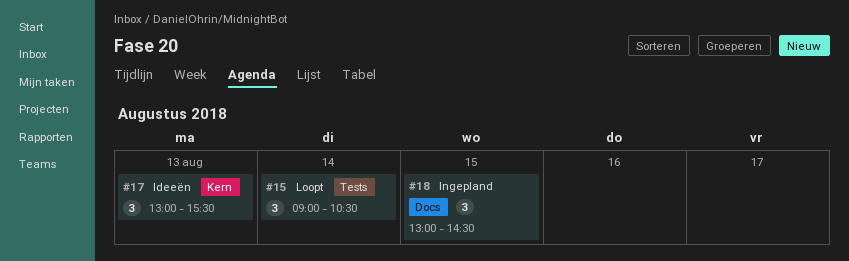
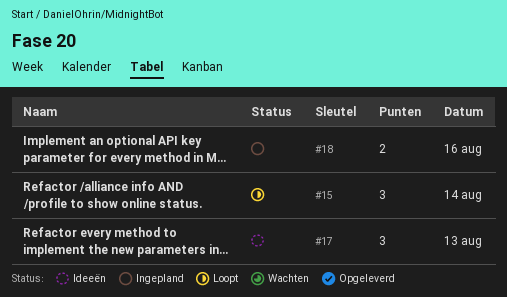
#18, estimate: 3 -> 2
#18, day: Aug 15 -> Aug 16

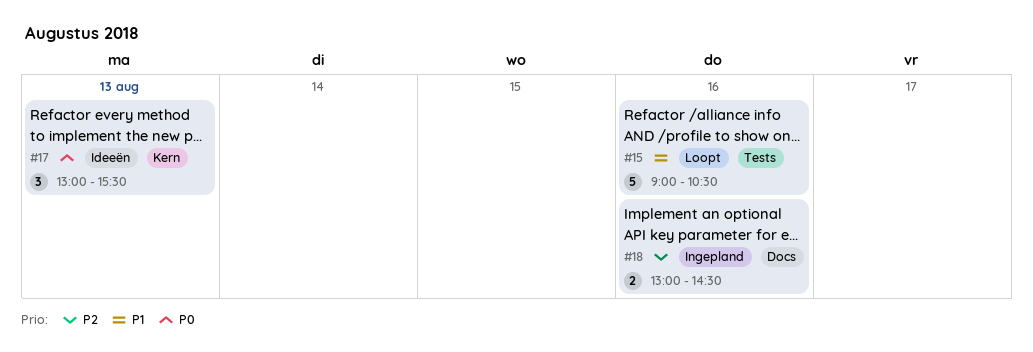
#15, estimate: 3 -> 5
#15, day: Aug 14 -> Aug 16

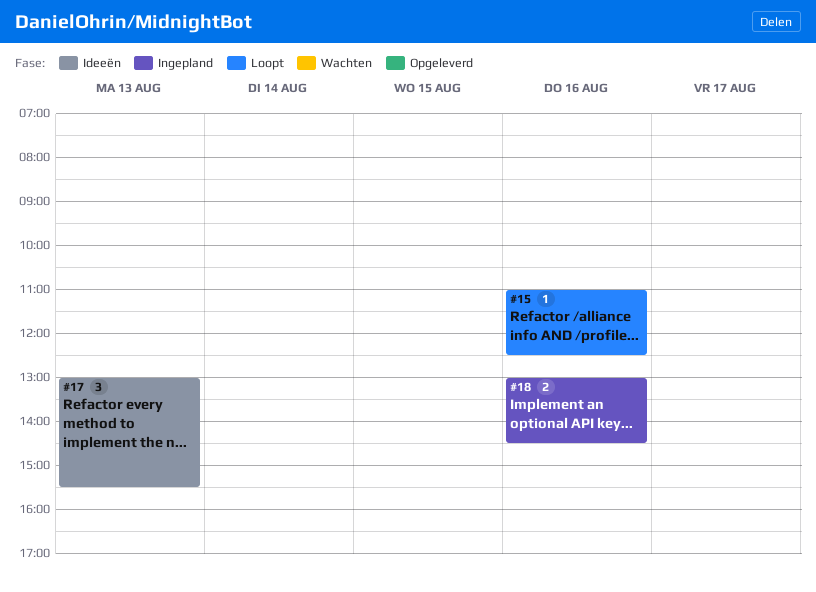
#15, estimate: 5 -> 1
#15, begins: 09:00 -> 11:00
#15, ends: 10:30 -> 12:30

